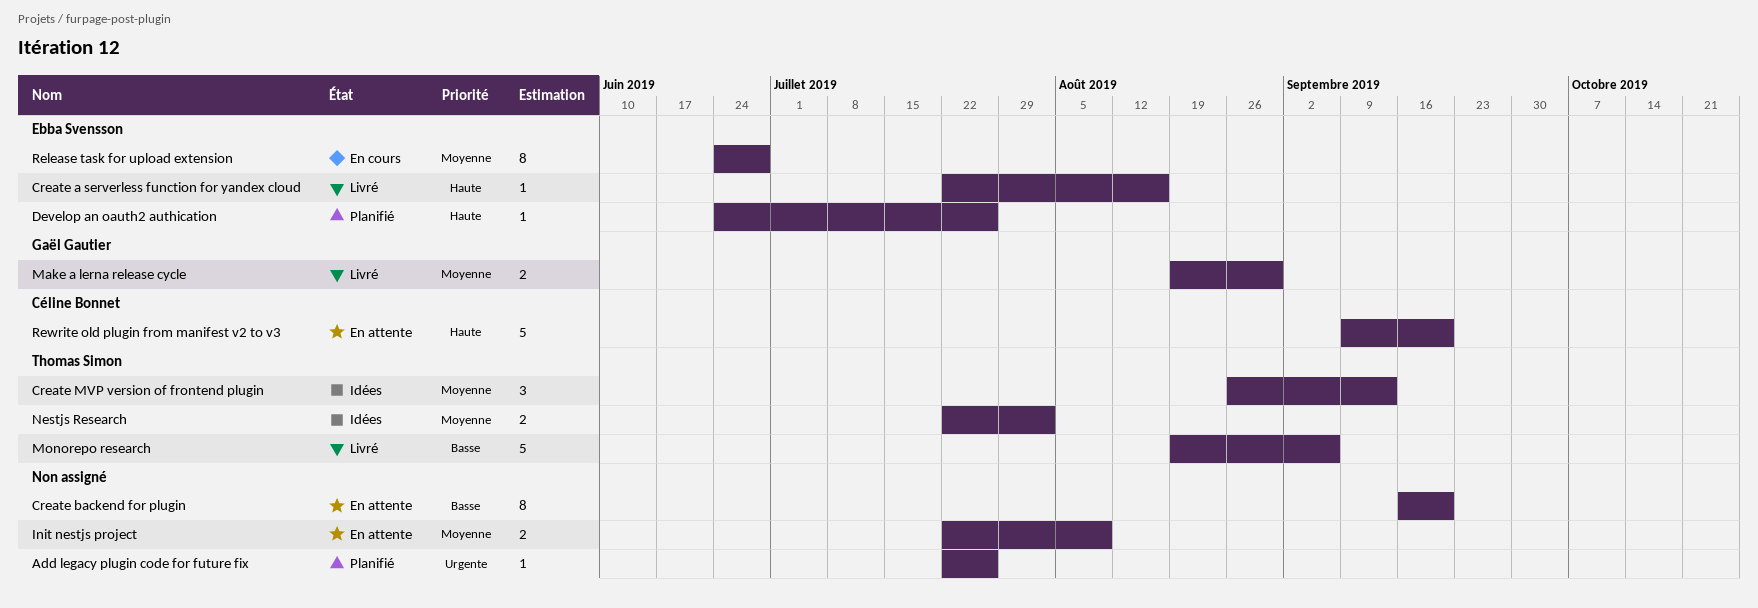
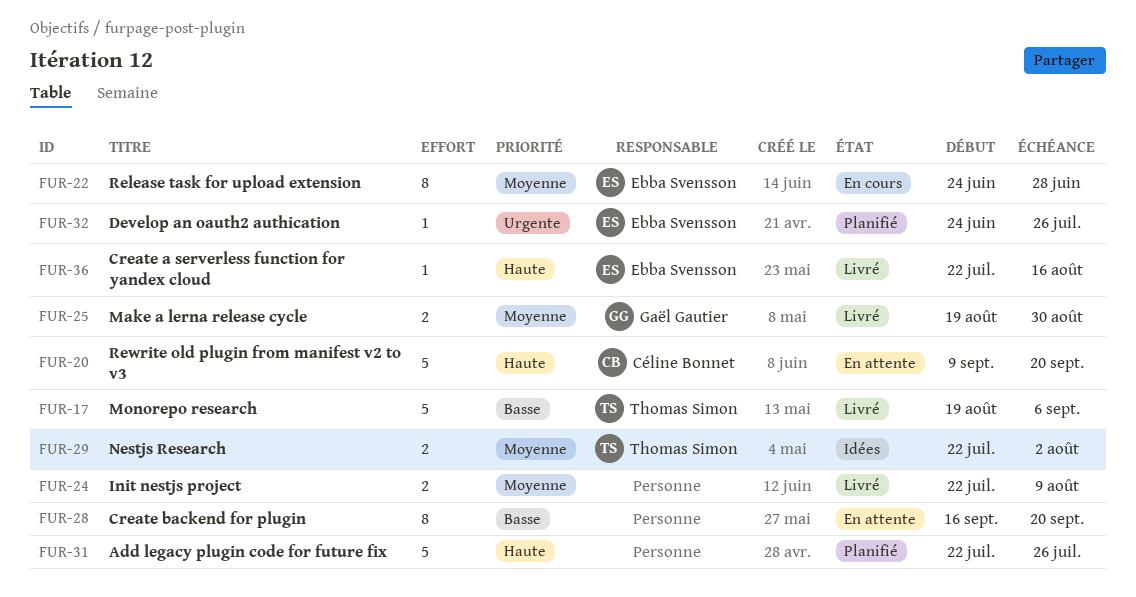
Add legacy plugin code for future fix, priority: Urgente -> Haute
Add legacy plugin code for future fix, estimate: 1 -> 5
Create MVP version of frontend plugin: present -> none
Develop an oauth2 authication, priority: Haute -> Urgente
Init nestjs project, status: En attente -> Livré

